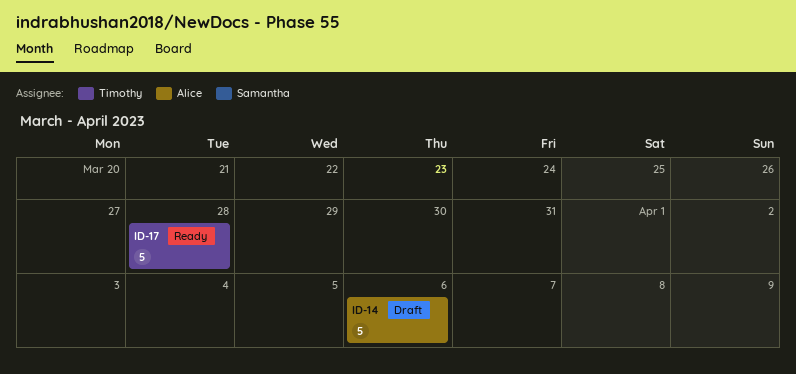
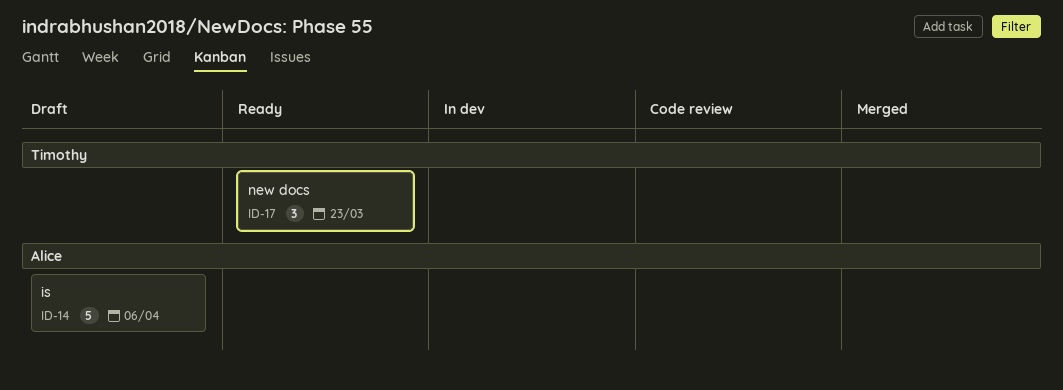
ID-17, estimate: 5 -> 3
ID-17, due: Mar 28 -> Mar 23

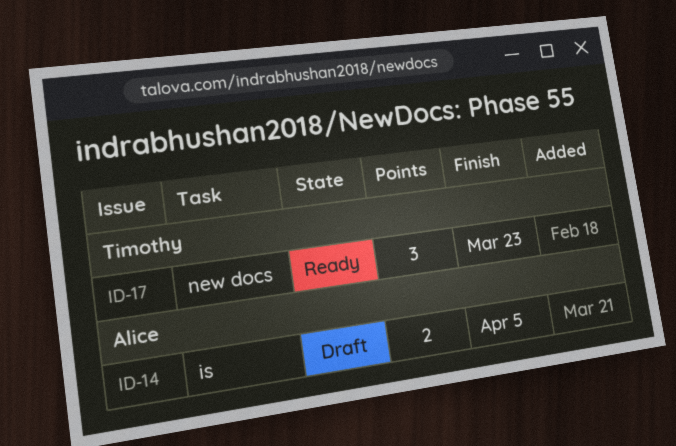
ID-14, estimate: 5 -> 2
ID-14, due: Apr 6 -> Apr 5

